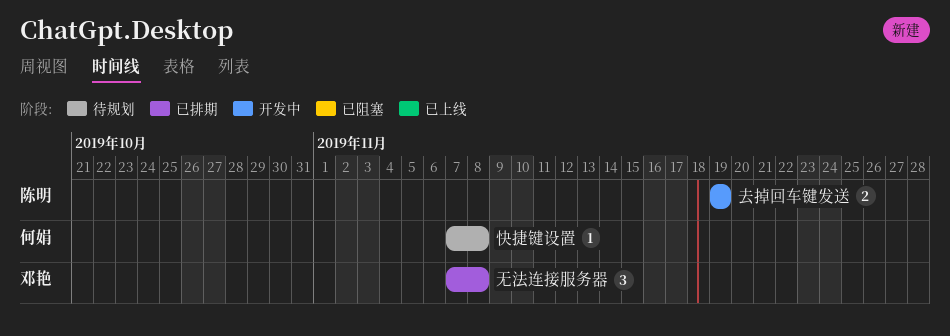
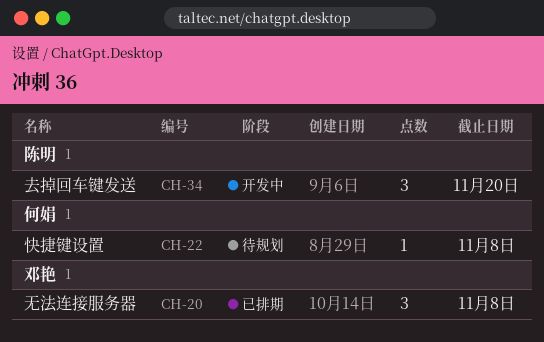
去掉回车键发送, estimate: 2 -> 3
去掉回车键发送, due: Nov 19 -> Nov 20

